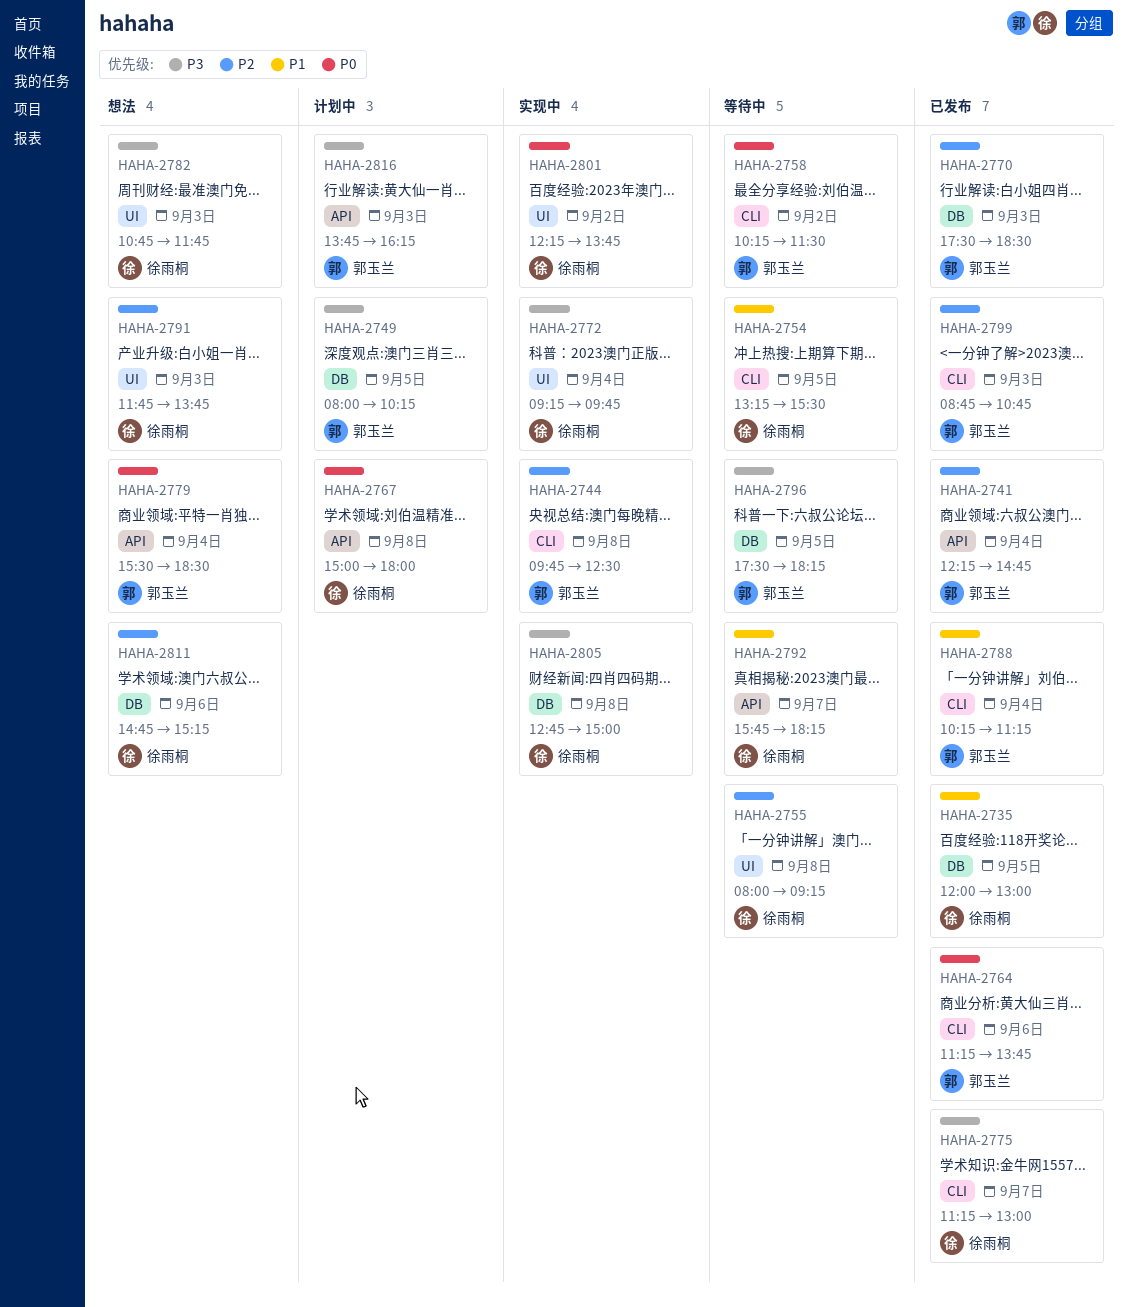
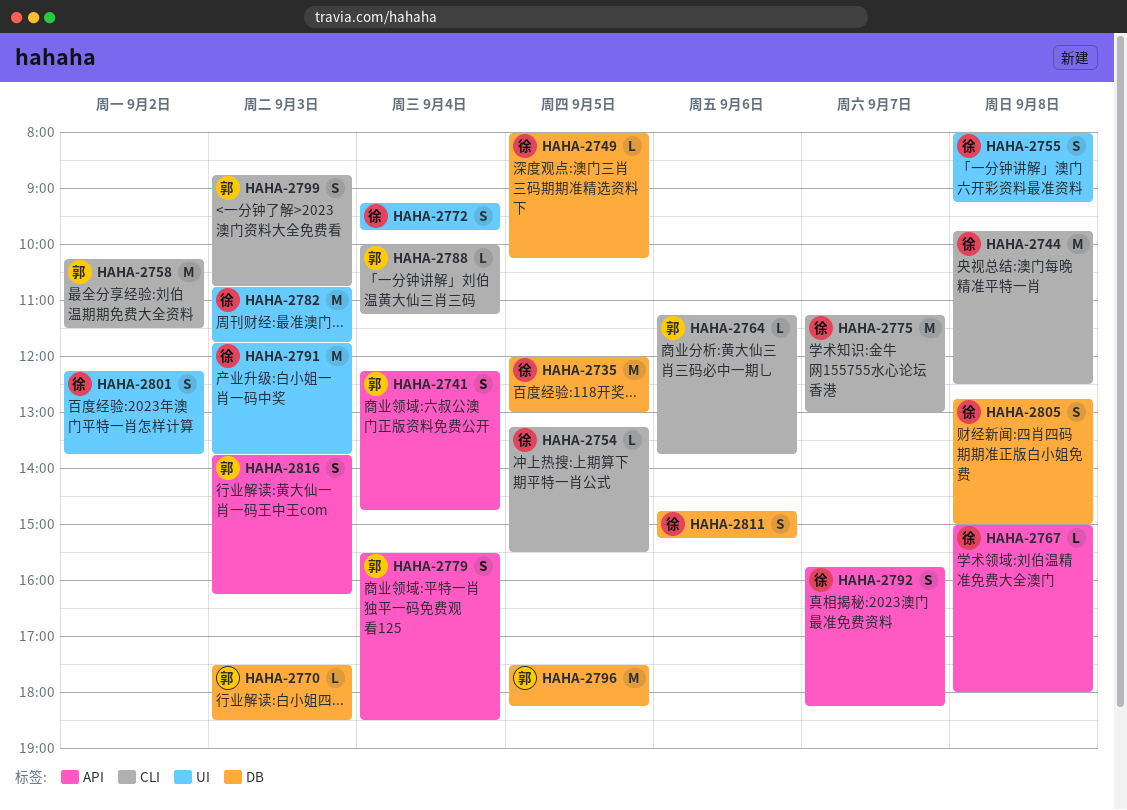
HAHA-2744, owner: 郭玉兰 -> 徐雨桐
HAHA-2749, owner: 郭玉兰 -> 徐雨桐
HAHA-2788, begins: 10:15 -> 10:00

